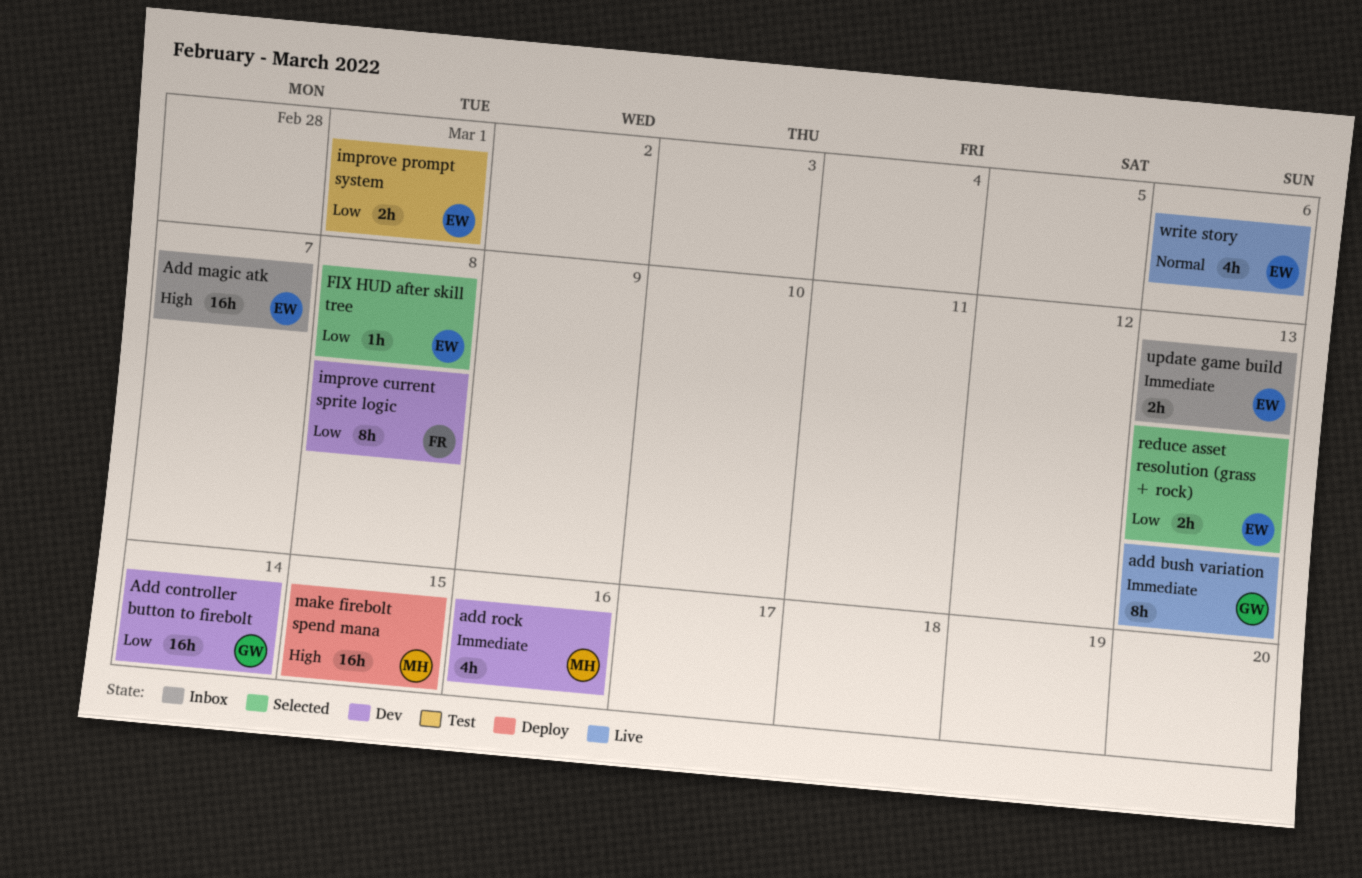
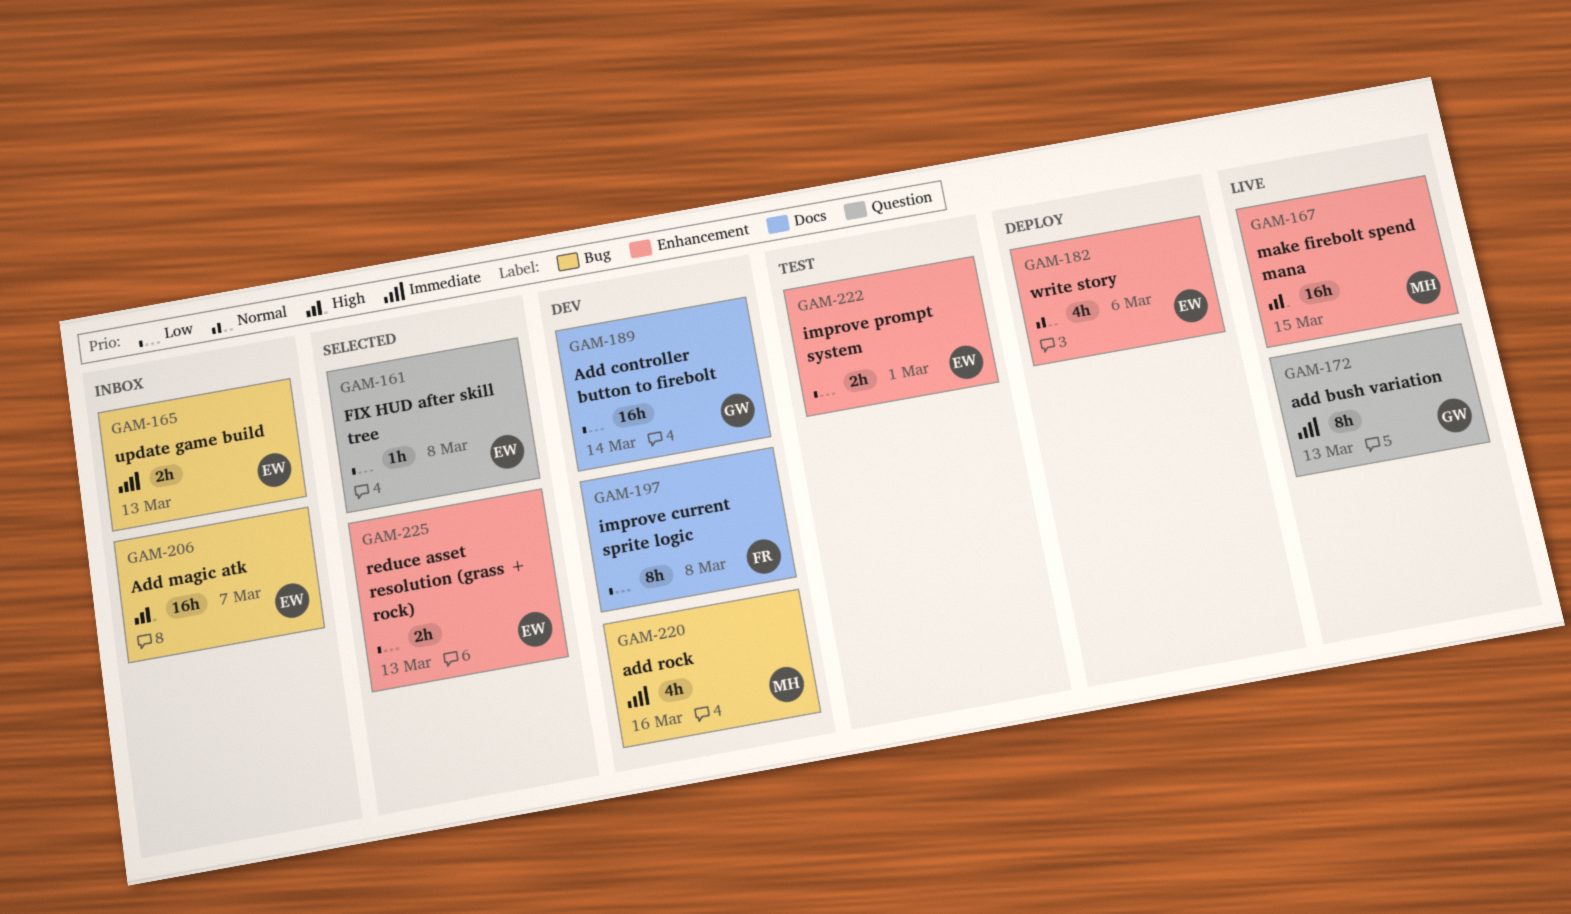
make firebolt spend mana, status: Deploy -> Live
write story, status: Live -> Deploy

